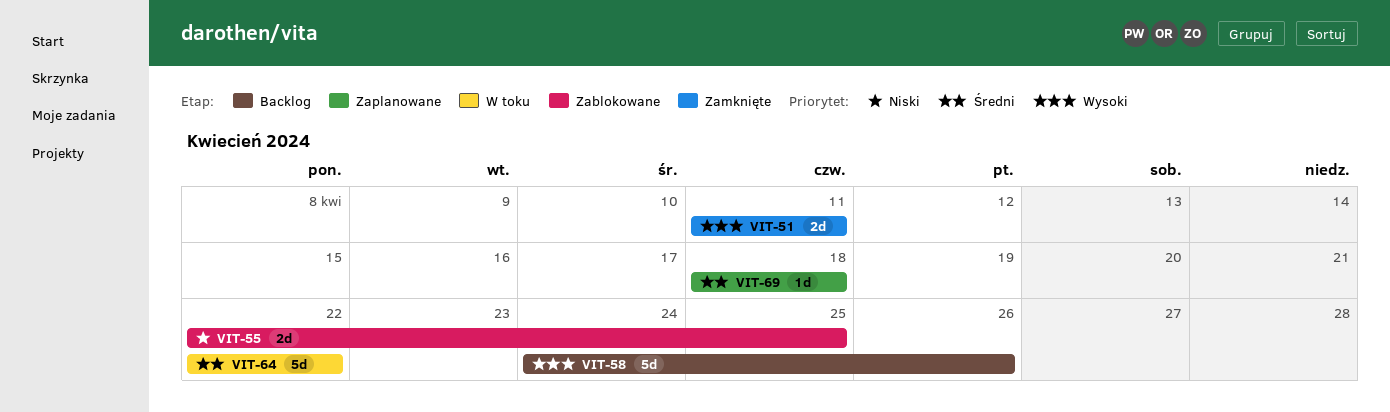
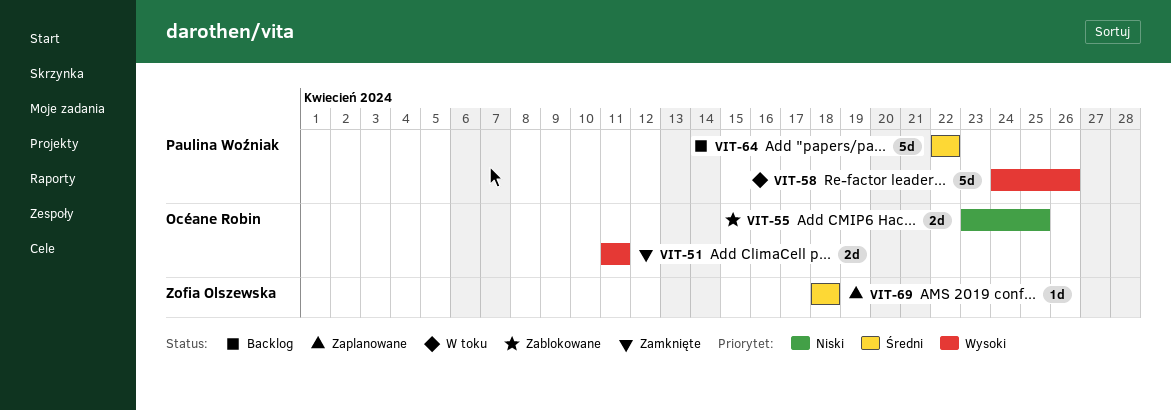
VIT-55, start: Apr 22 -> Apr 23
VIT-58, status: Backlog -> W toku
VIT-64, status: W toku -> Backlog

